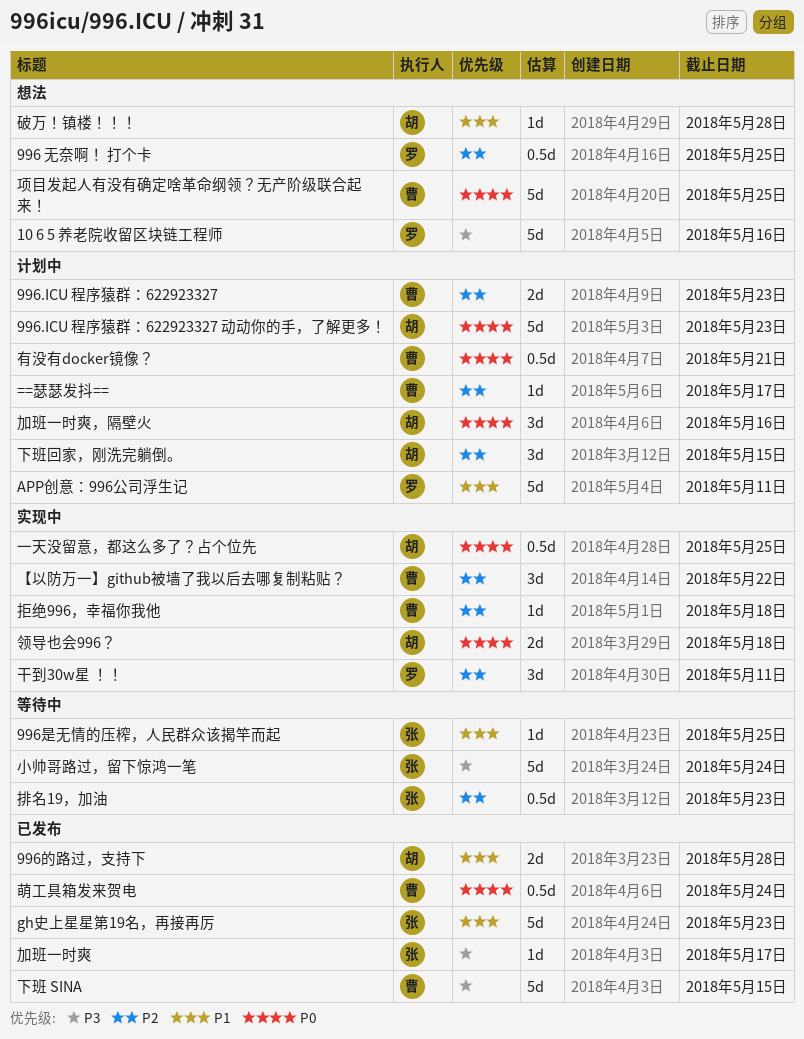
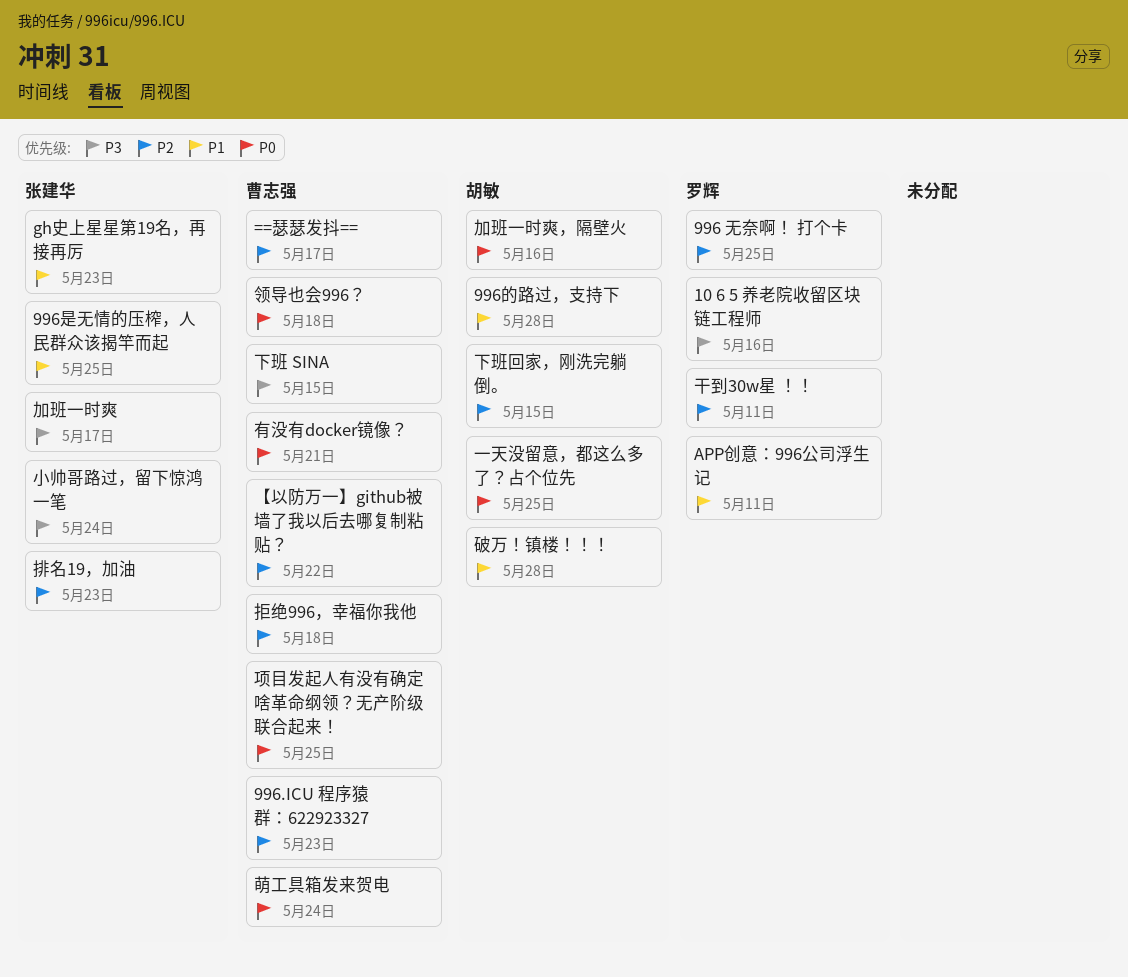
996.ICU 程序猿群：622923327 动动你的手，了解更多！: present -> none
领导也会996？, owner: 胡敏 -> 曹志强

